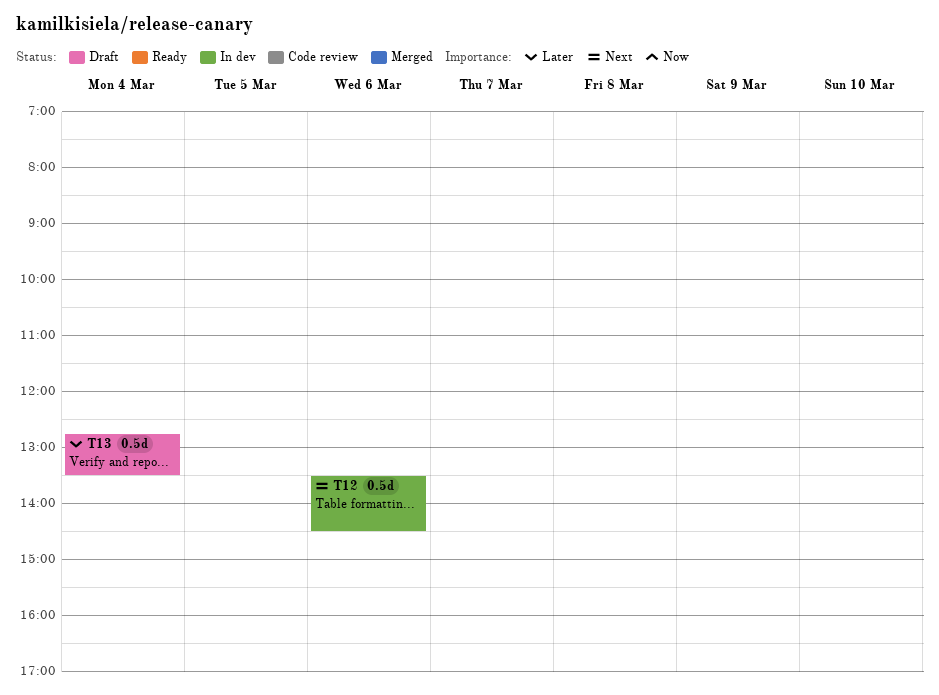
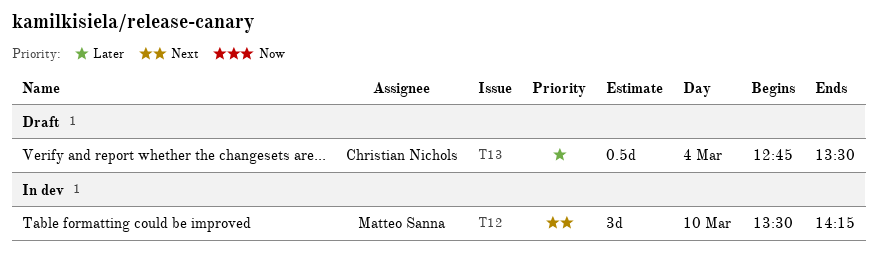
T12, estimate: 0.5d -> 3d
T12, day: Mar 6 -> Mar 10
T12, ends: 14:30 -> 14:15

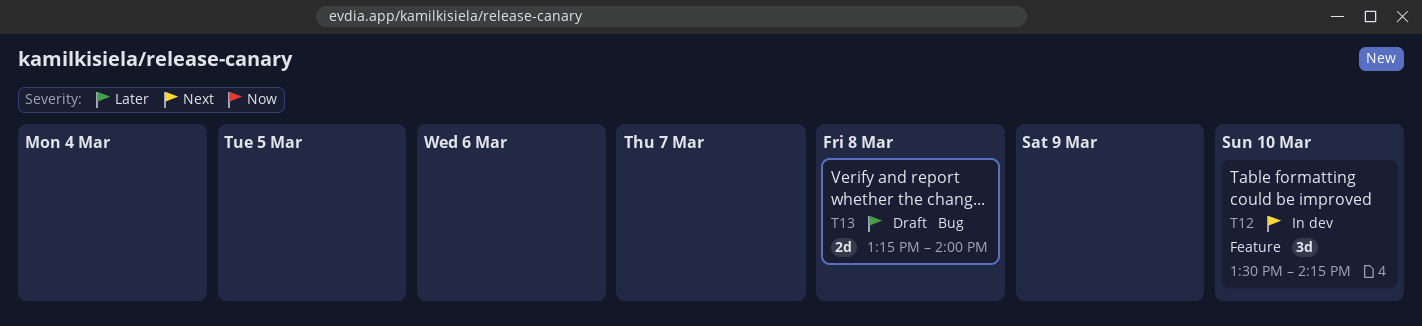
T13, estimate: 0.5d -> 2d
T13, day: Mar 4 -> Mar 8
T13, begins: 12:45 -> 13:15
T13, ends: 13:30 -> 14:00

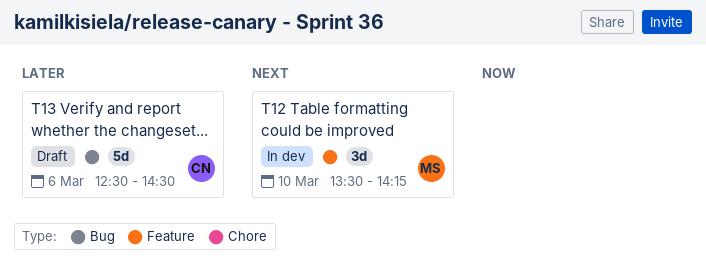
T13, estimate: 2d -> 5d
T13, day: Mar 8 -> Mar 6
T13, begins: 13:15 -> 12:30
T13, ends: 14:00 -> 14:30

